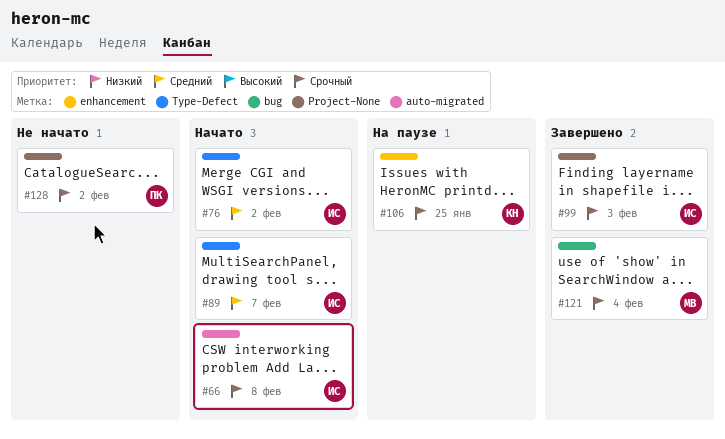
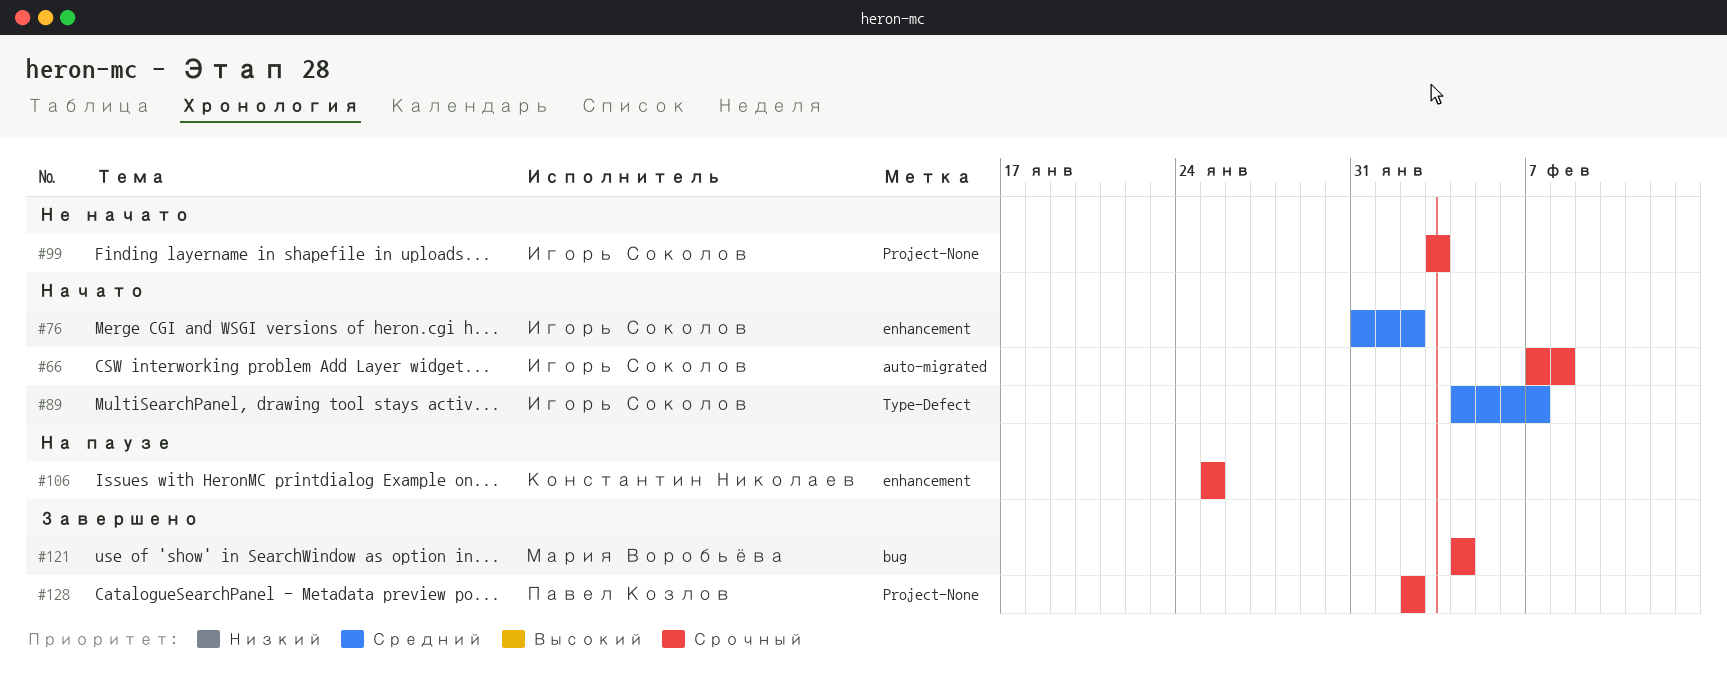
#76, label: Type-Defect -> enhancement
#99, status: Завершено -> Не начато
#128, status: Не начато -> Завершено

